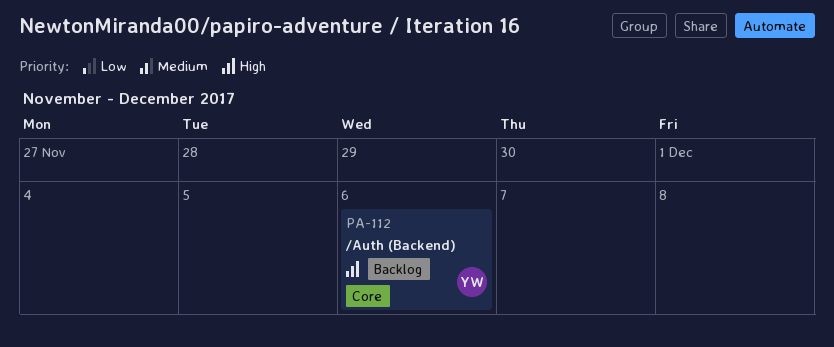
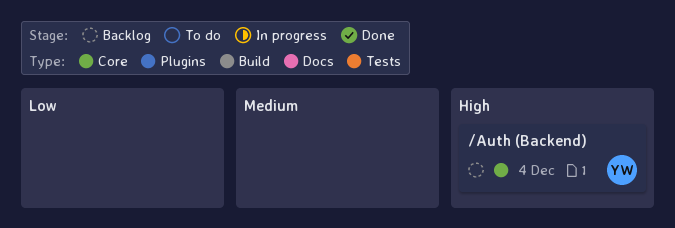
/Auth (Backend), due: Dec 6 -> Dec 4

